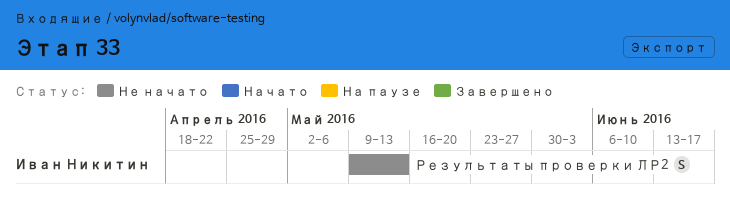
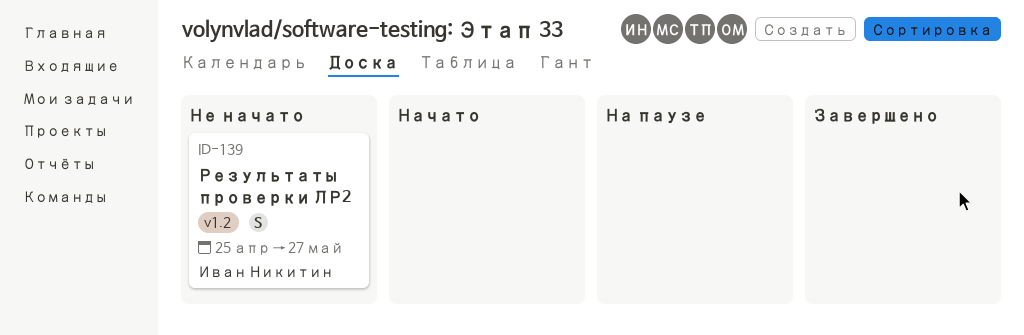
Результаты проверки ЛР2, start: May 9 -> Apr 25
Результаты проверки ЛР2, due: May 13 -> May 27

